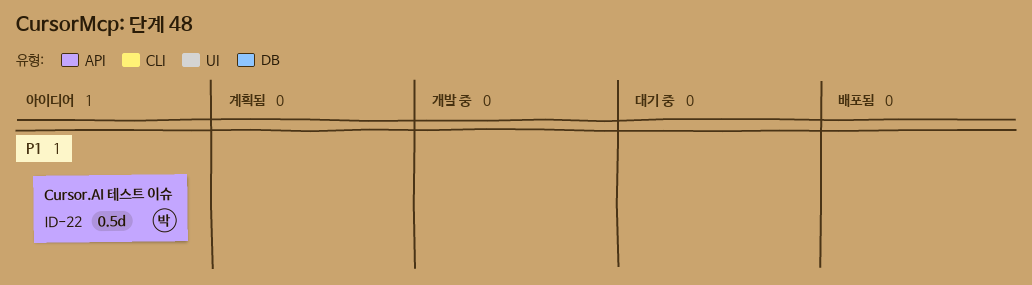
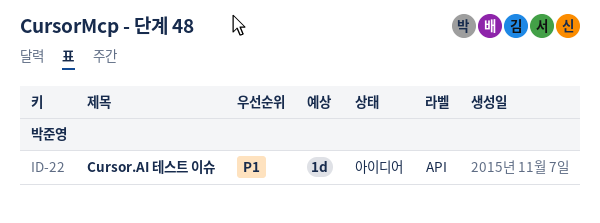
ID-22, estimate: 0.5d -> 1d

